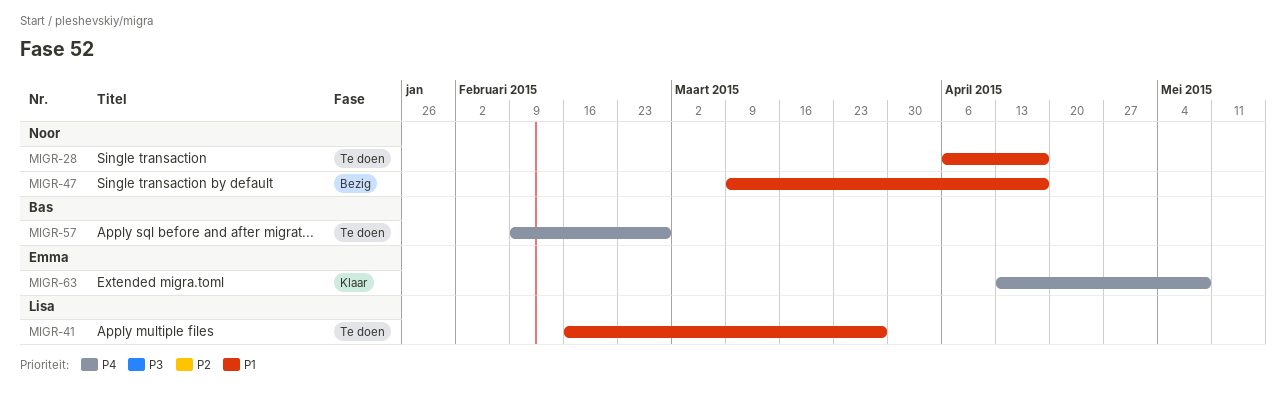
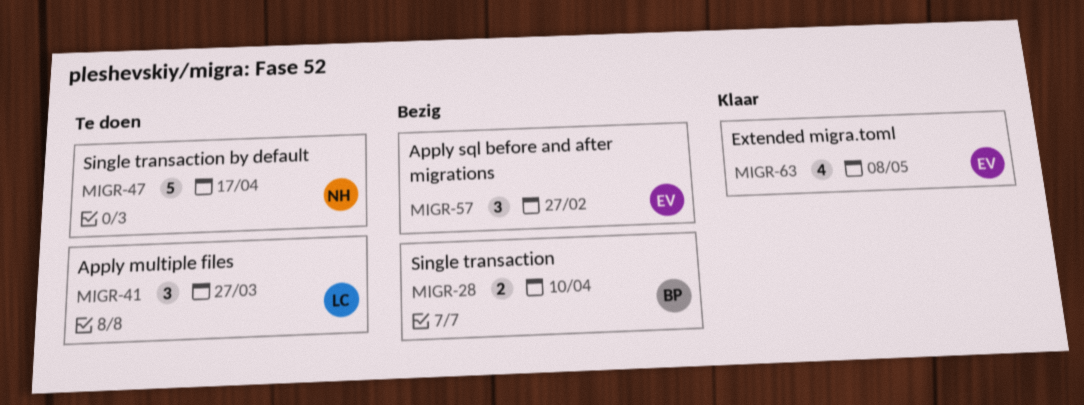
MIGR-28, status: Te doen -> Bezig
MIGR-28, owner: Noor -> Bas
MIGR-28, due: Apr 17 -> Apr 10
MIGR-47, status: Bezig -> Te doen
MIGR-57, status: Te doen -> Bezig
MIGR-57, owner: Bas -> Emma

